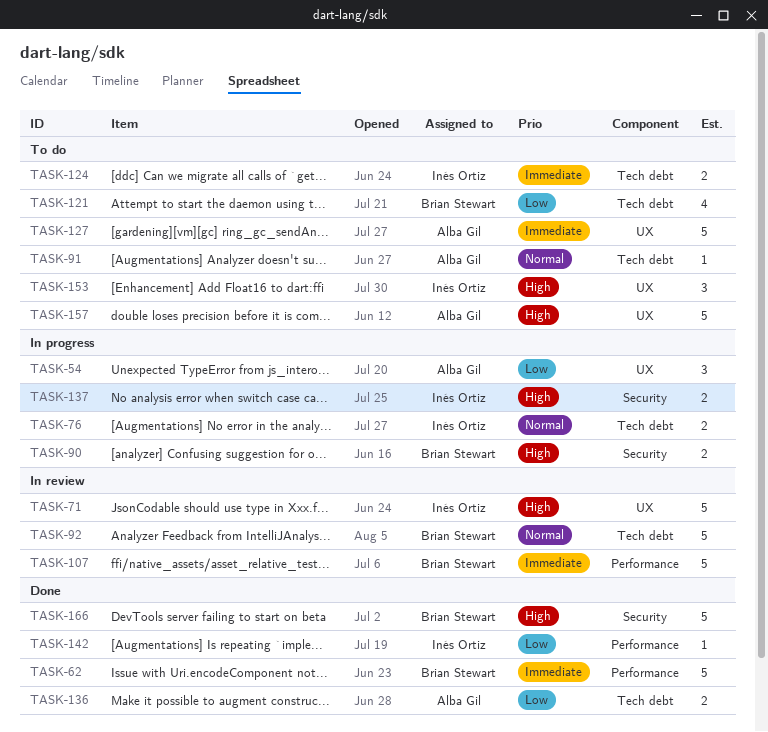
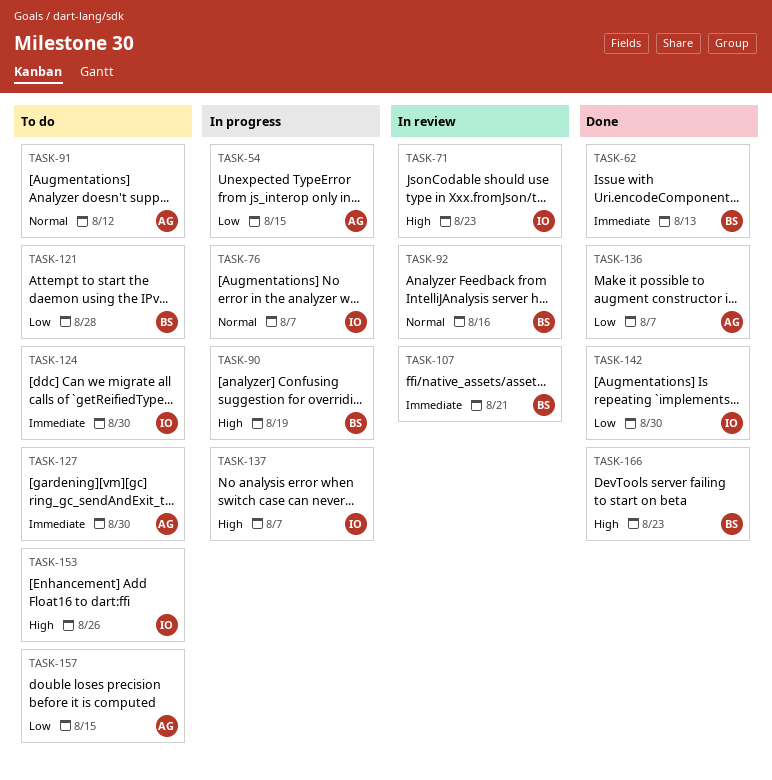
TASK-157, priority: High -> Low

